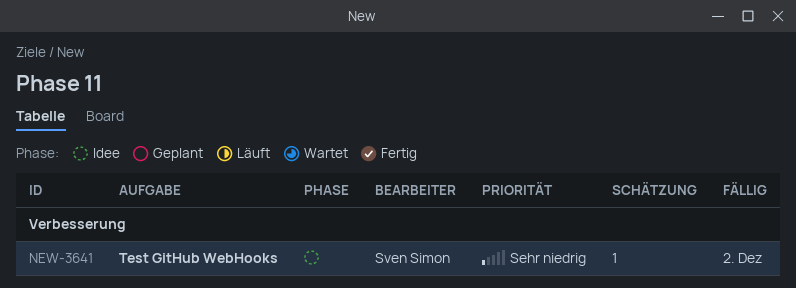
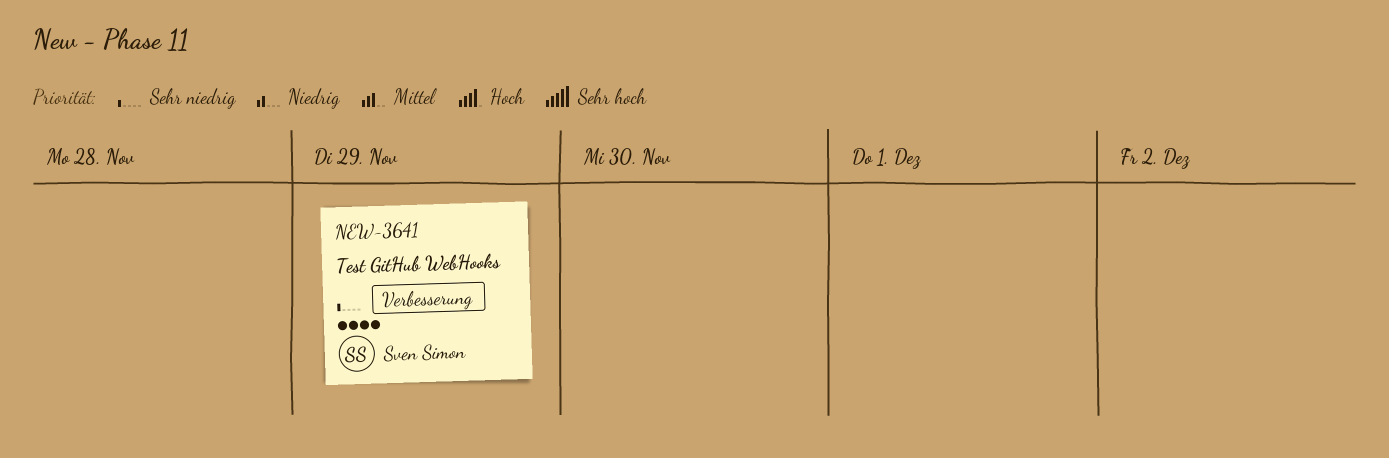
NEW-3641, estimate: 1 -> 4
NEW-3641, due: Dec 2 -> Nov 29

